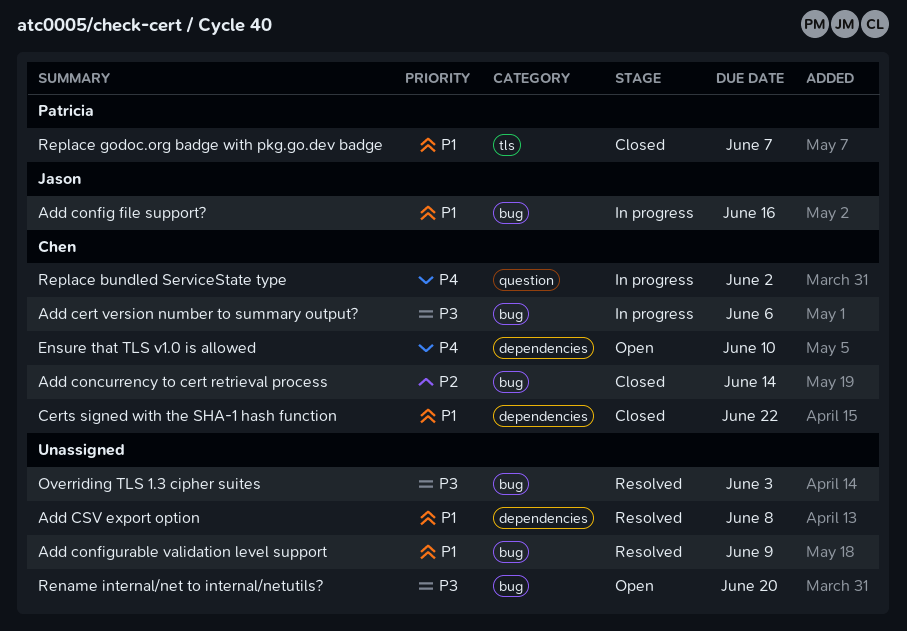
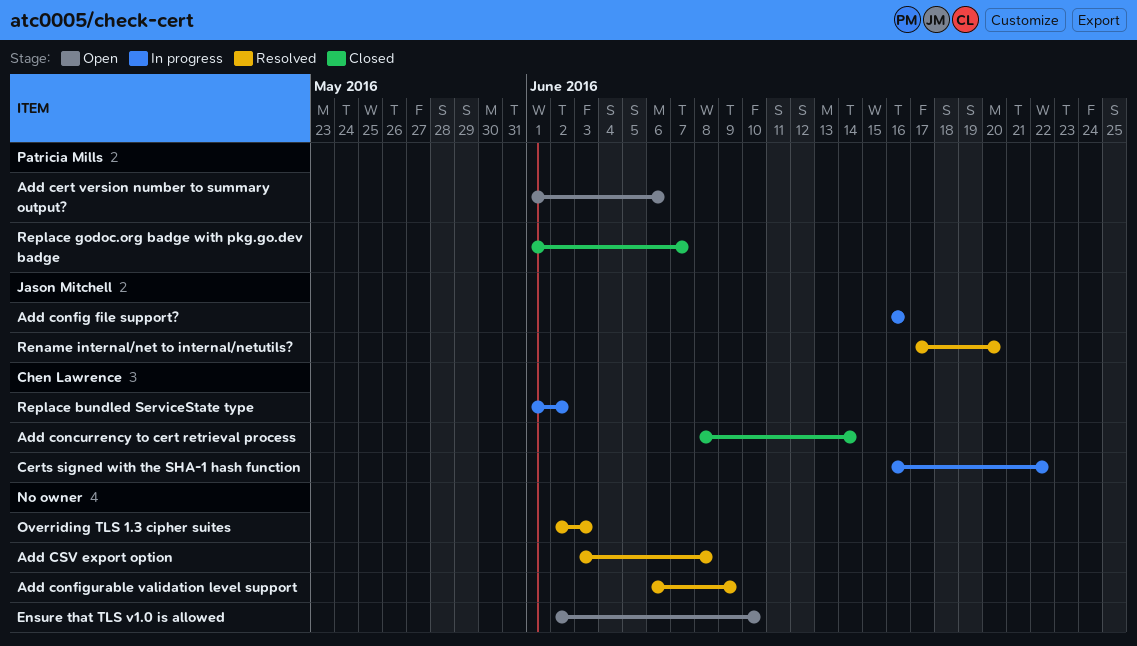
Add cert version number to summary output?, status: In progress -> Open
Add cert version number to summary output?, owner: Chen Lawrence -> Patricia Mills
Certs signed with the SHA-1 hash function, status: Closed -> In progress
Ensure that TLS v1.0 is allowed, owner: Chen Lawrence -> none
Rename internal/net to internal/netutils?, status: Open -> Resolved
Rename internal/net to internal/netutils?, owner: none -> Jason Mitchell

